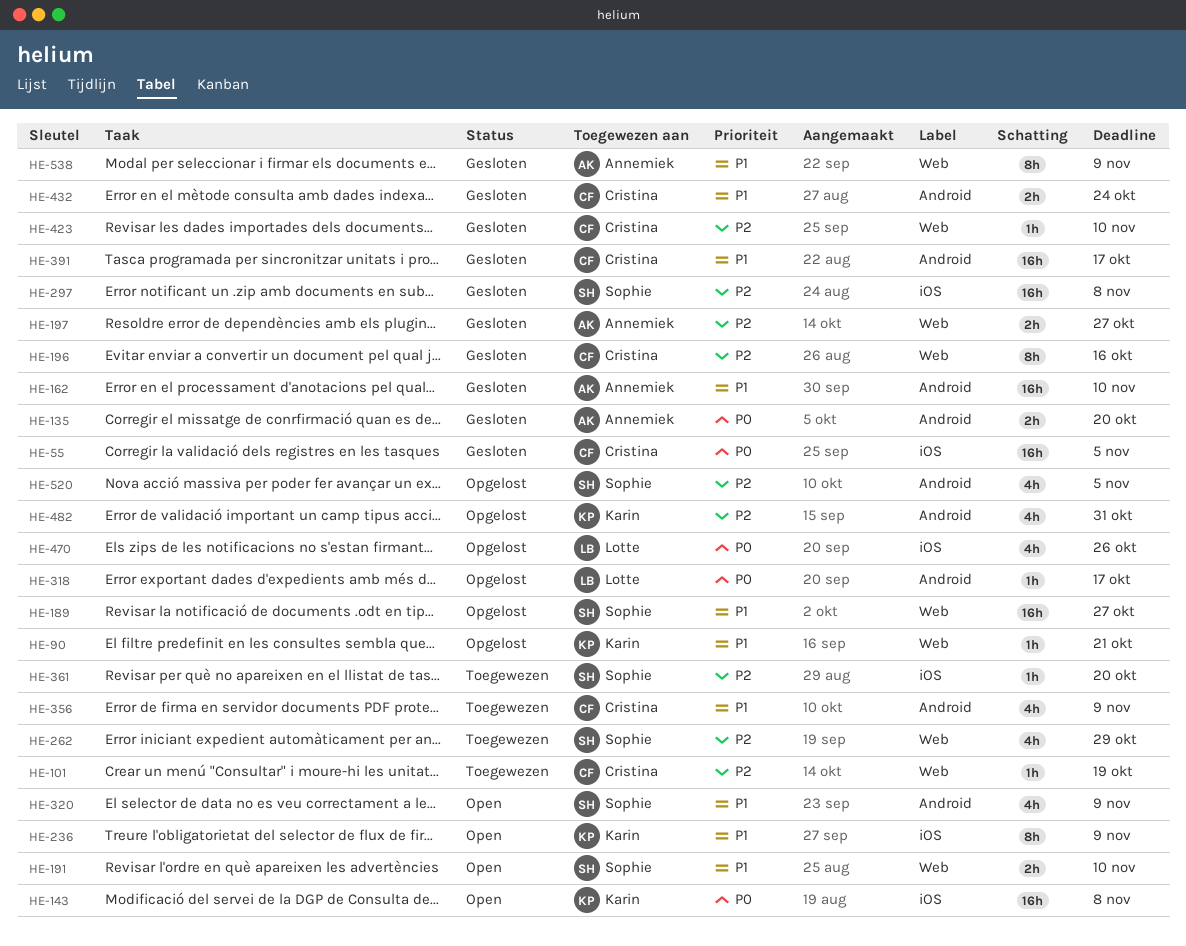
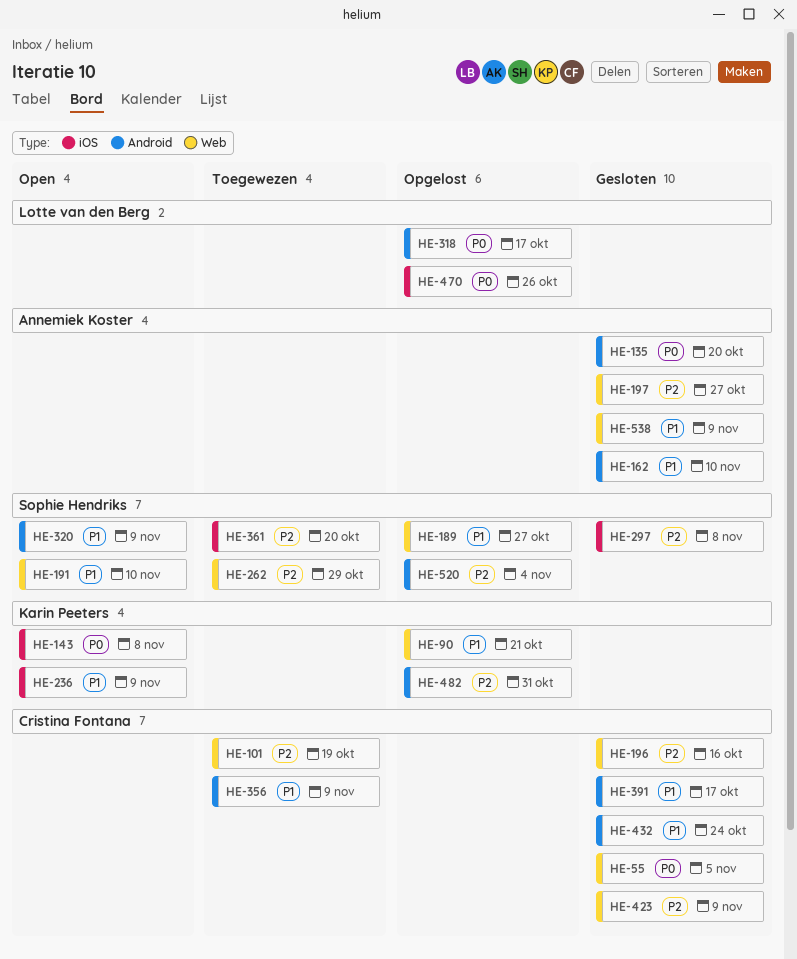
HE-55, label: iOS -> Web
HE-423, due: Nov 10 -> Nov 9
HE-520, due: Nov 5 -> Nov 4

